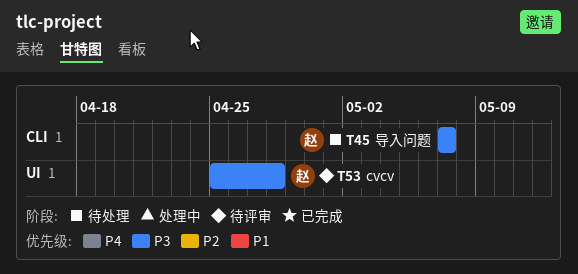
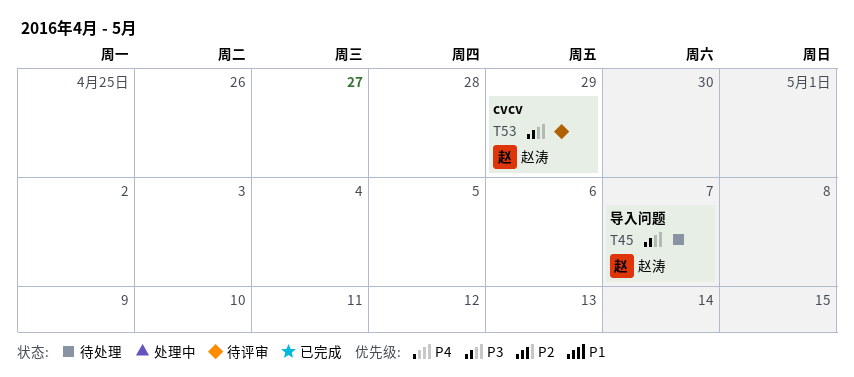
T53, due: Apr 28 -> Apr 29

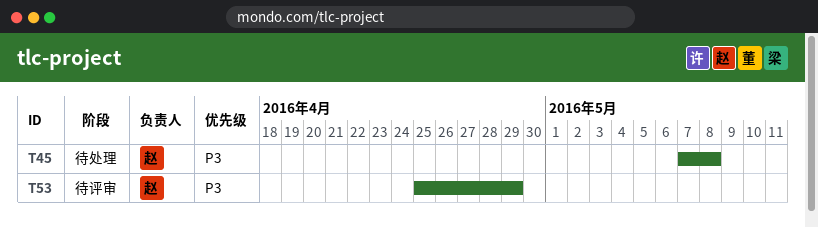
T45, due: May 7 -> May 8

